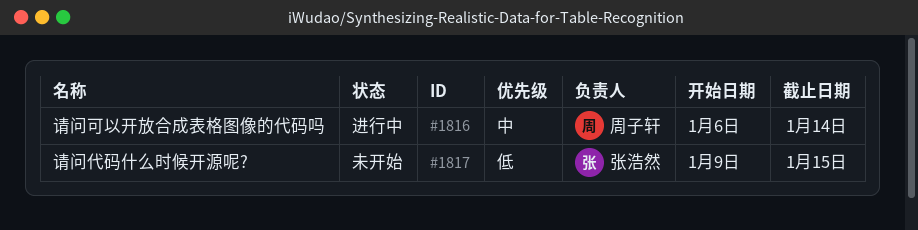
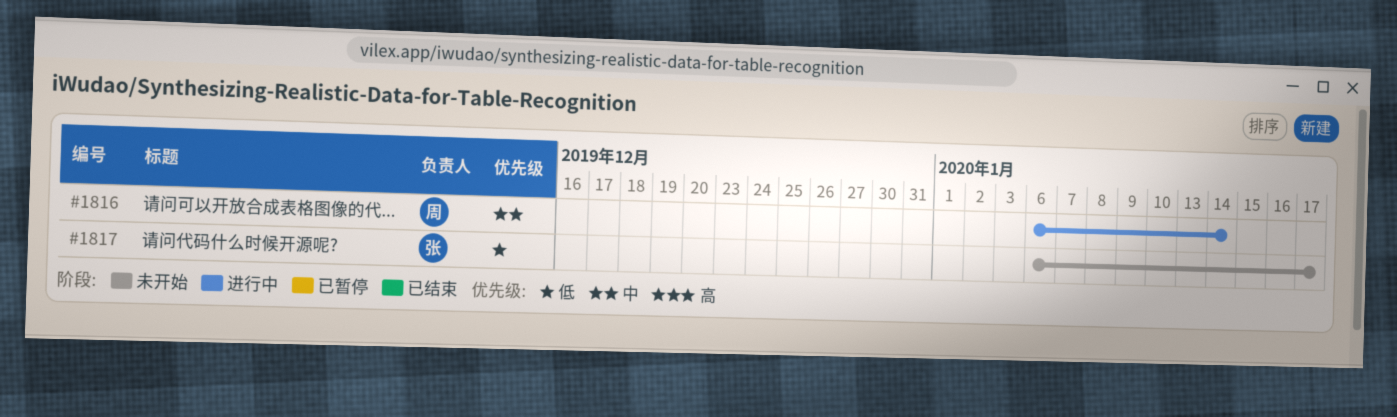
#1817, start: Jan 9 -> Jan 6
#1817, due: Jan 15 -> Jan 17

